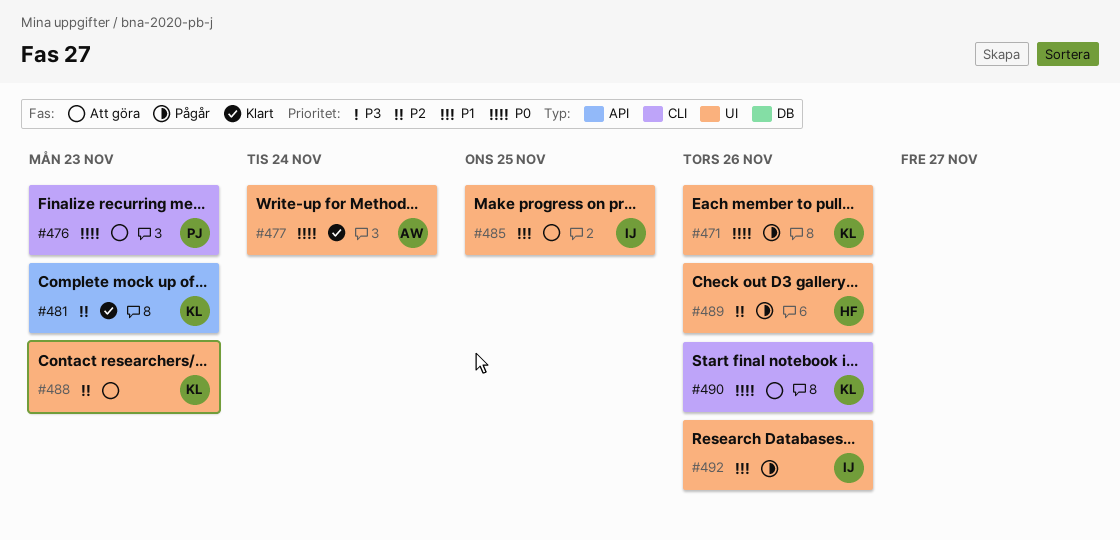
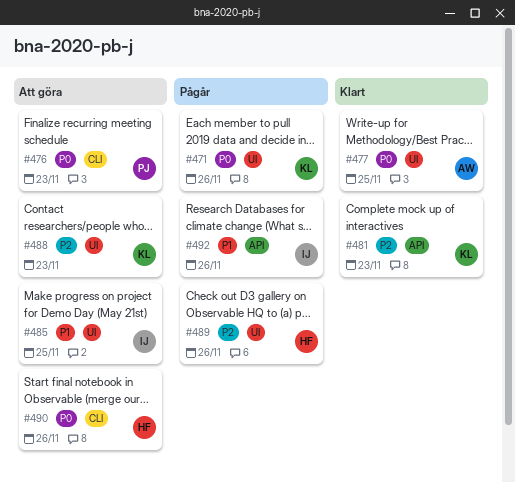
#477, due: Nov 24 -> Nov 25
#490, owner: KL -> HF
#492, label: UI -> API

